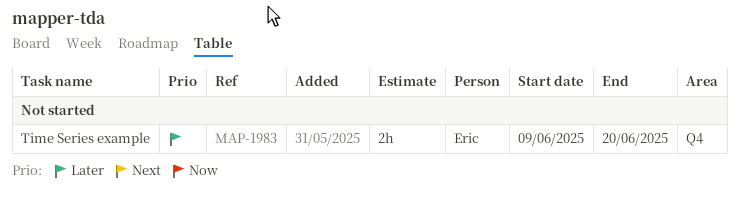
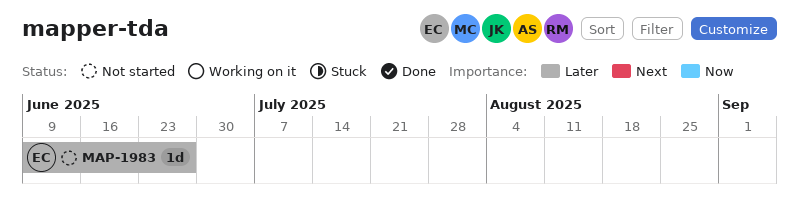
MAP-1983, estimate: 2h -> 1d
MAP-1983, due: Jun 20 -> Jun 27

